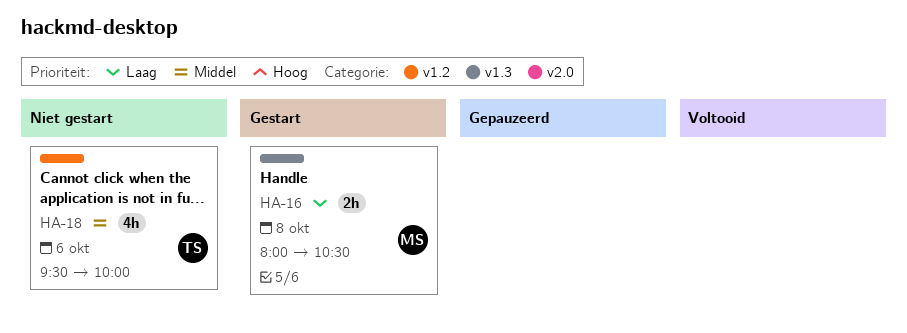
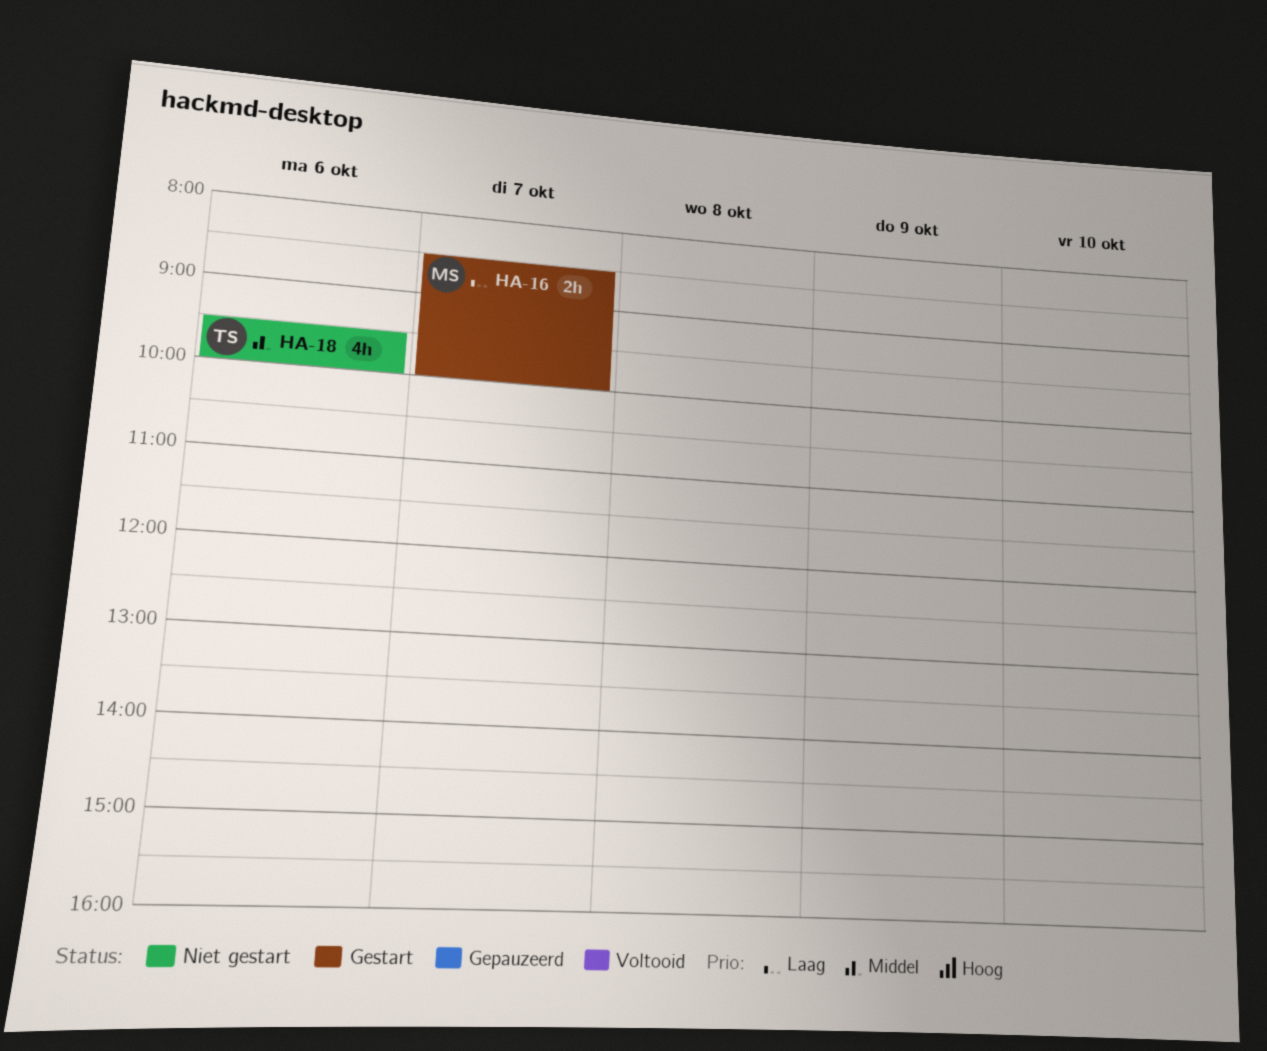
HA-16, day: Oct 8 -> Oct 7
HA-16, begins: 08:00 -> 08:30
HA-16, ends: 10:30 -> 10:00

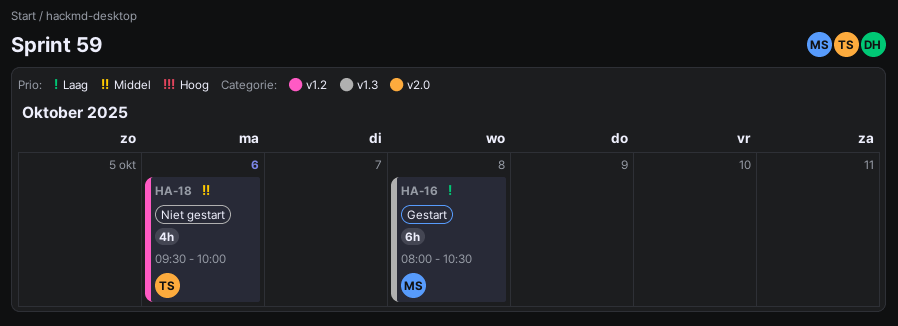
HA-16, estimate: 2h -> 6h
HA-16, day: Oct 7 -> Oct 8
HA-16, begins: 08:30 -> 08:00
HA-16, ends: 10:00 -> 10:30

